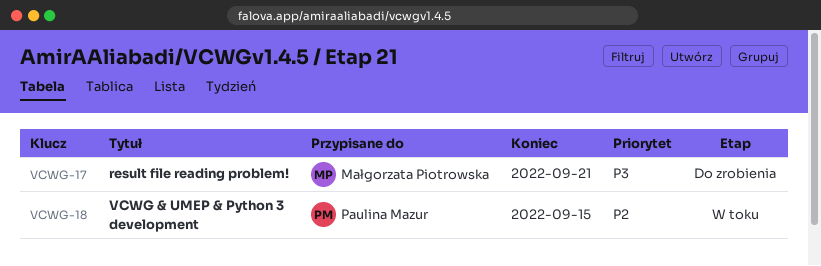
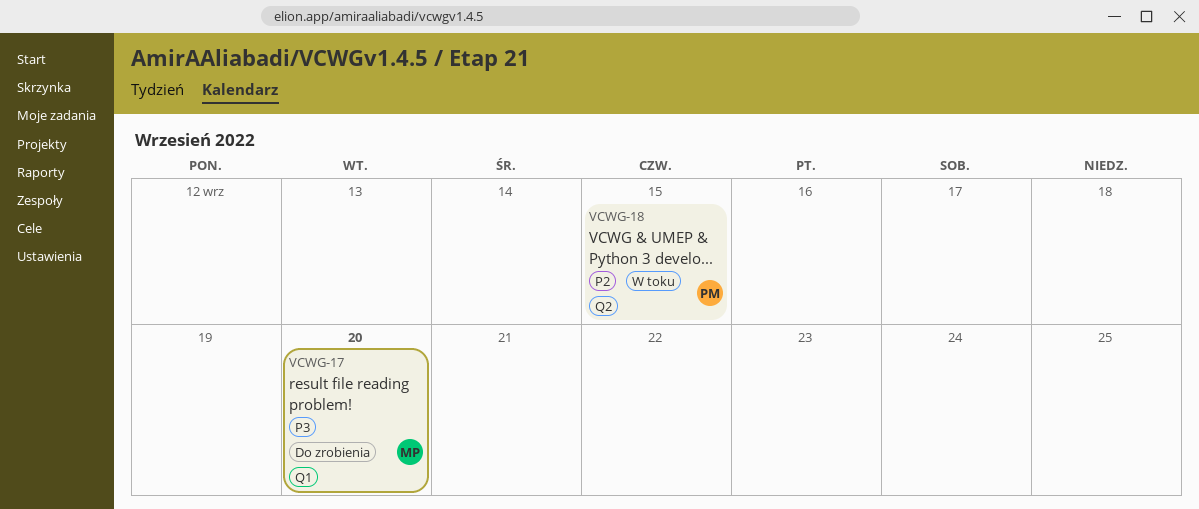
VCWG-17, due: Sep 21 -> Sep 20

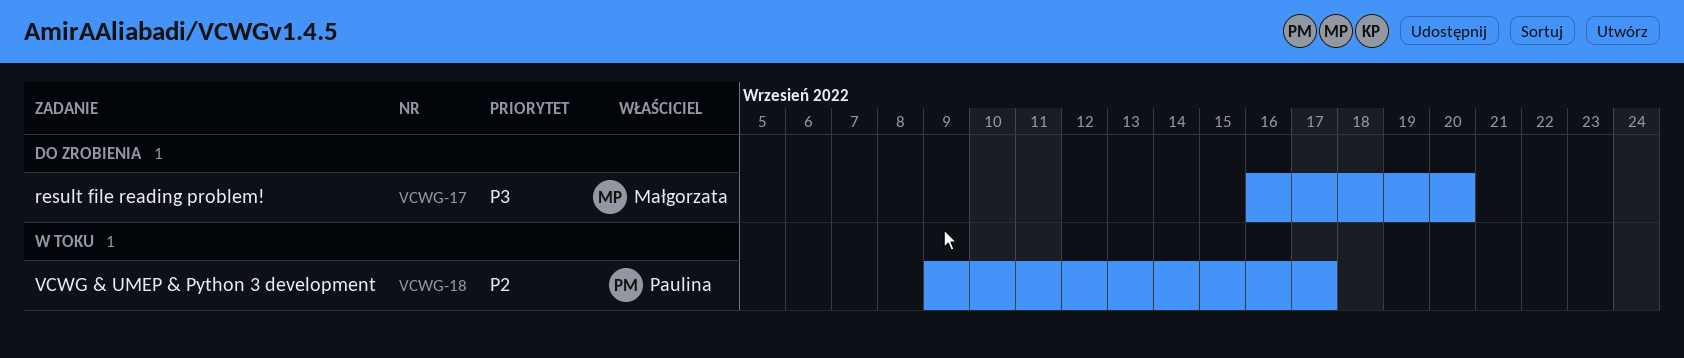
VCWG-18, due: Sep 15 -> Sep 17

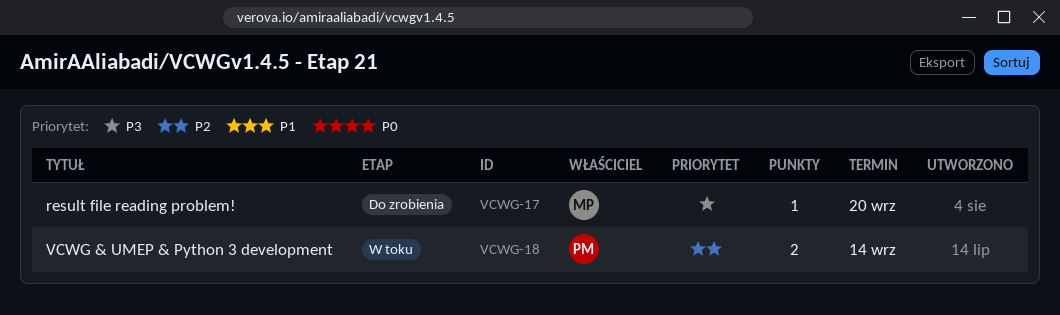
VCWG-18, due: Sep 17 -> Sep 14

